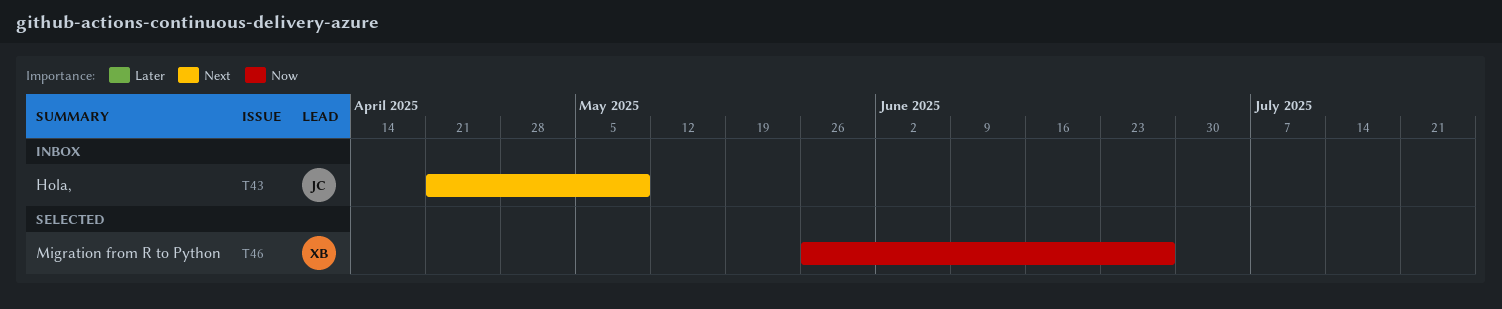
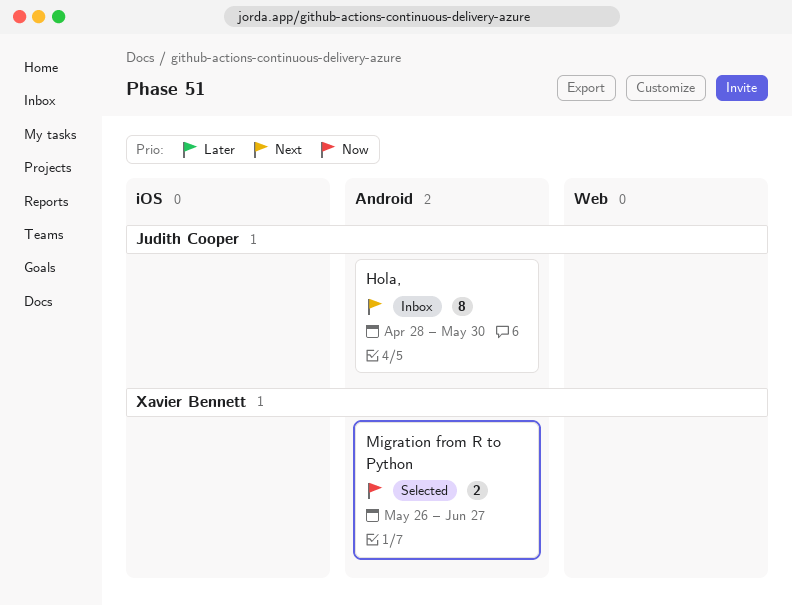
Hola,, start: Apr 21 -> Apr 28
Hola,, due: May 9 -> May 30

